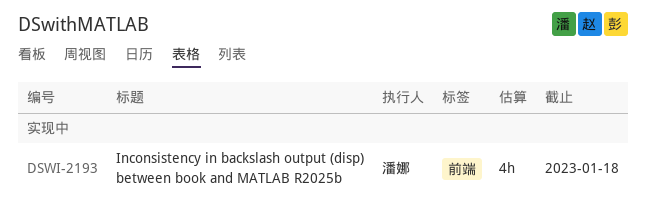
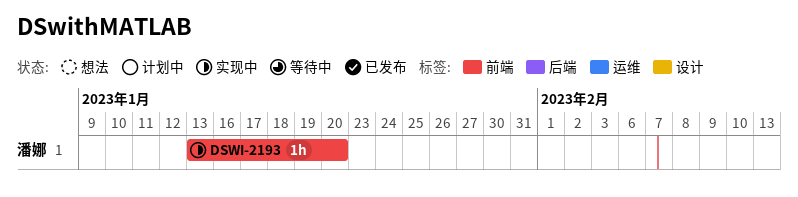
DSWI-2193, estimate: 4h -> 1h
DSWI-2193, due: Jan 18 -> Jan 20

